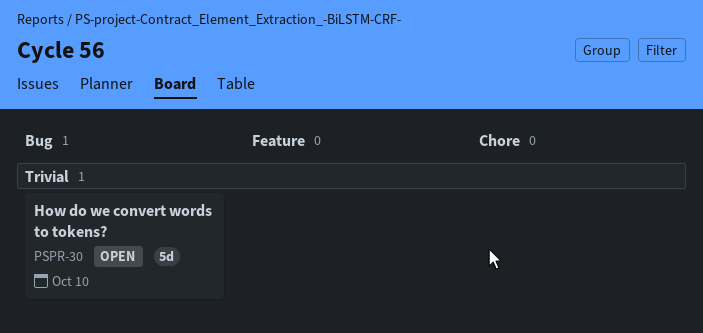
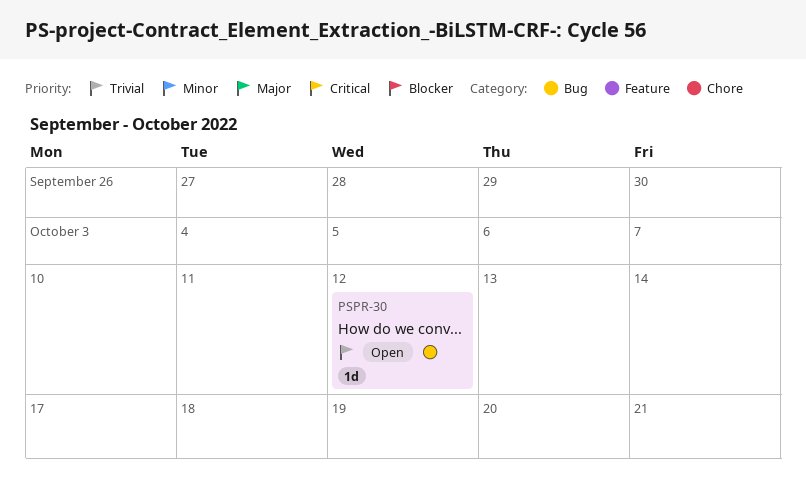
PSPR-30, estimate: 5d -> 1d
PSPR-30, due: Oct 10 -> Oct 12

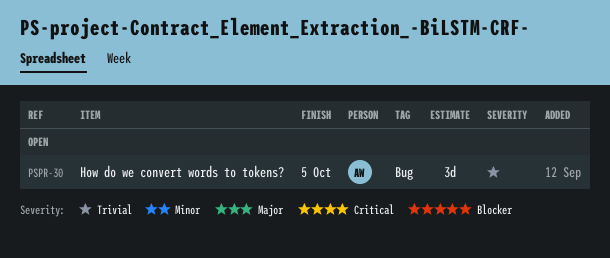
PSPR-30, estimate: 1d -> 3d
PSPR-30, due: Oct 12 -> Oct 5

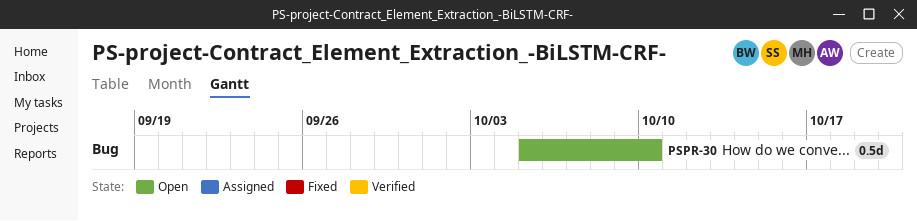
PSPR-30, estimate: 3d -> 0.5d
PSPR-30, due: Oct 5 -> Oct 10

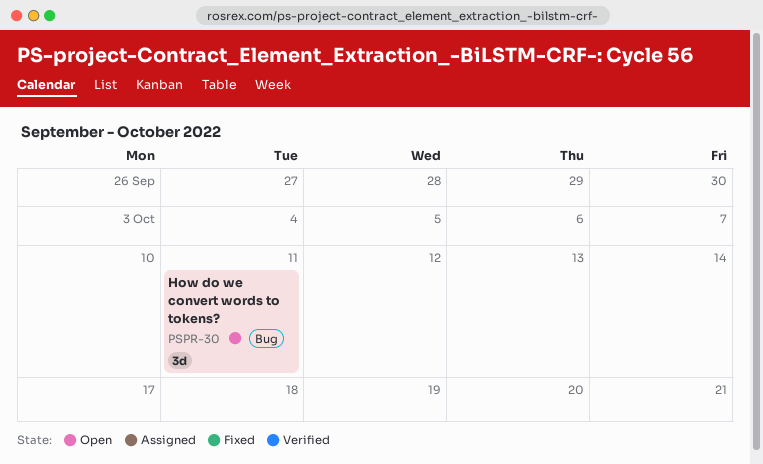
PSPR-30, estimate: 0.5d -> 3d
PSPR-30, due: Oct 10 -> Oct 11

